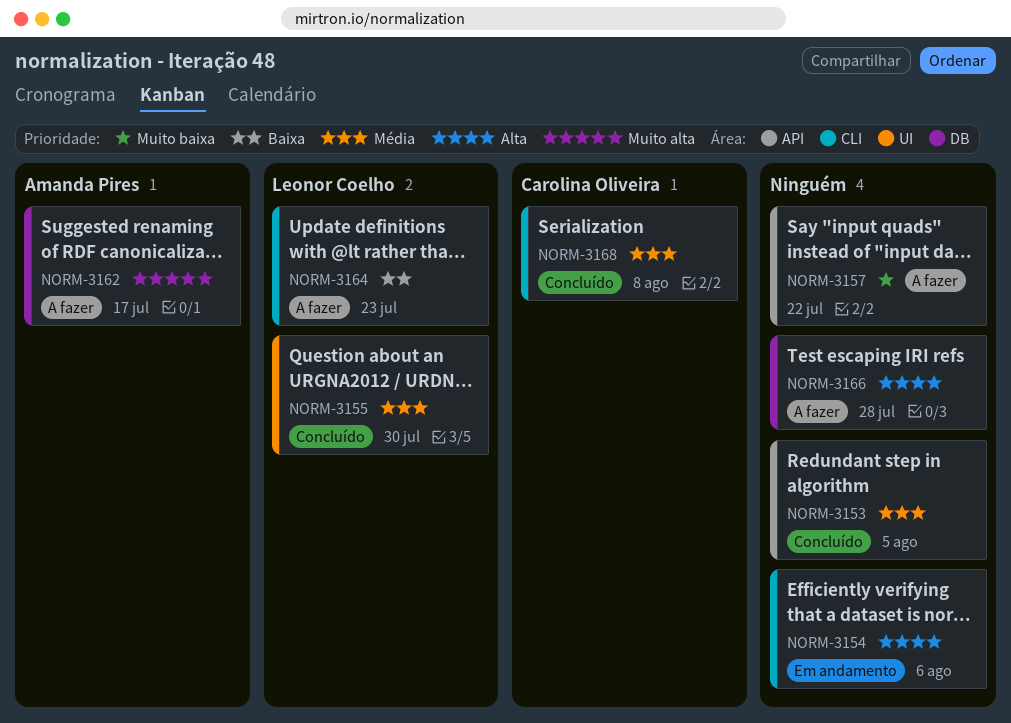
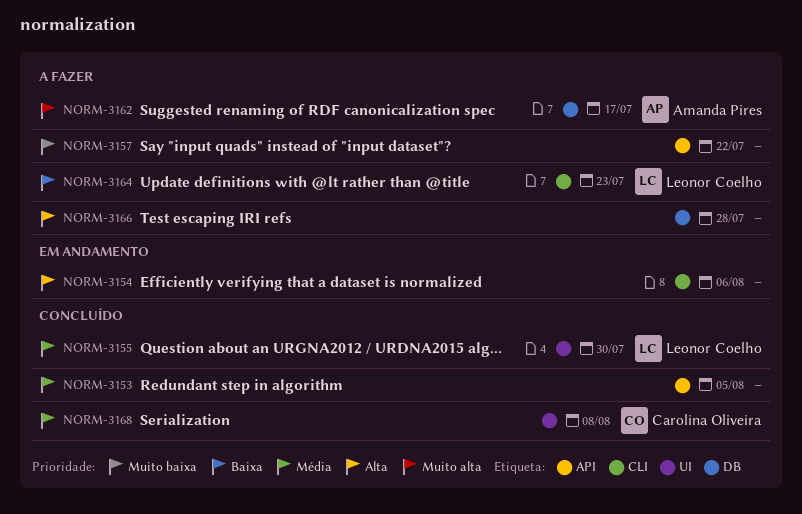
NORM-3168, label: CLI -> UI

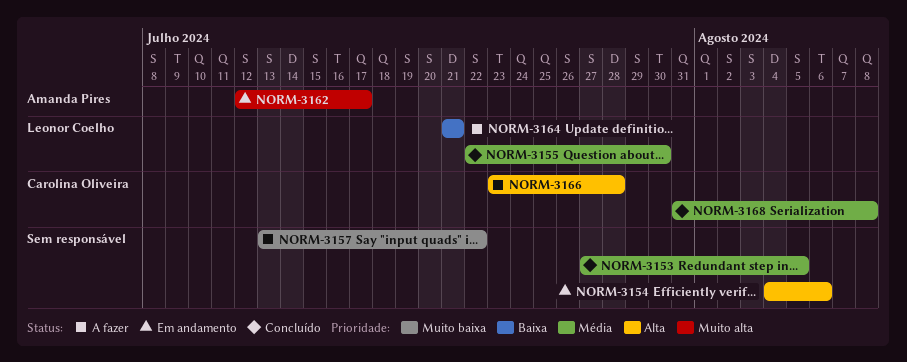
NORM-3162, status: A fazer -> Em andamento
NORM-3164, due: Jul 23 -> Jul 21
NORM-3166, owner: none -> Carolina Oliveira

